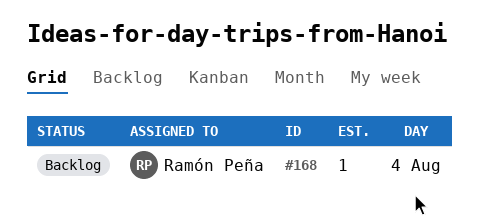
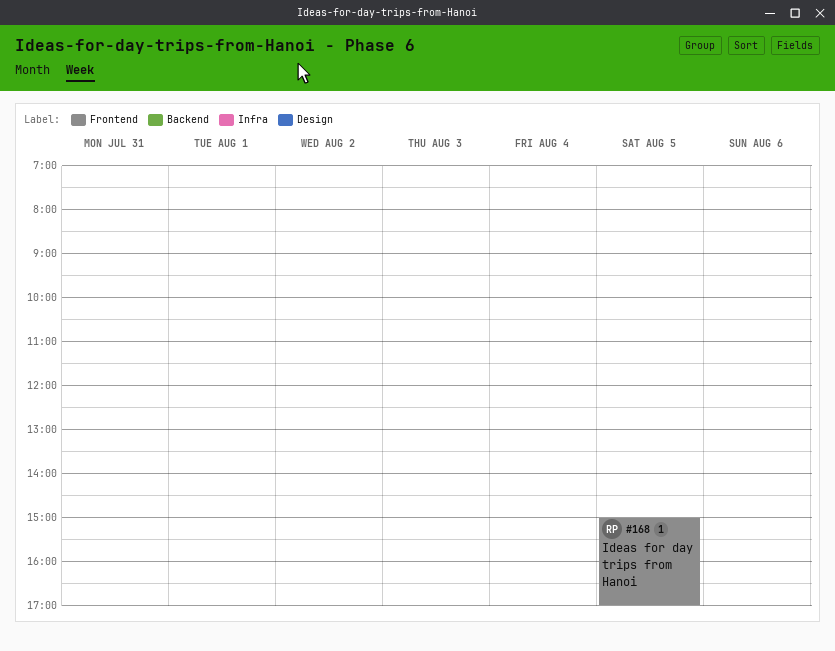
#168, day: Aug 4 -> Aug 5

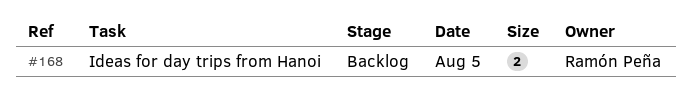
#168, estimate: 1 -> 2

